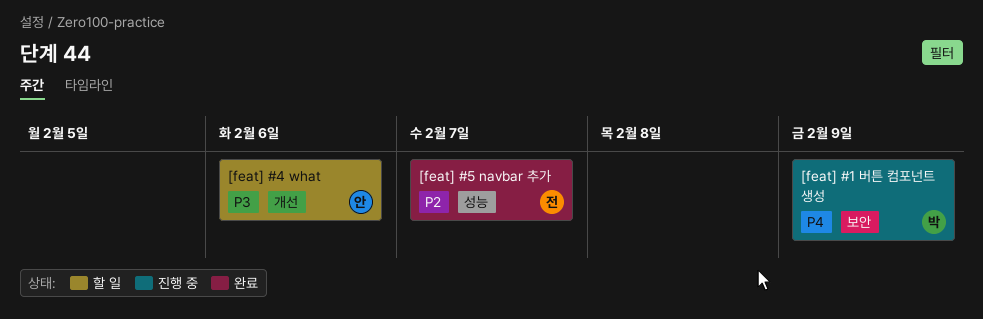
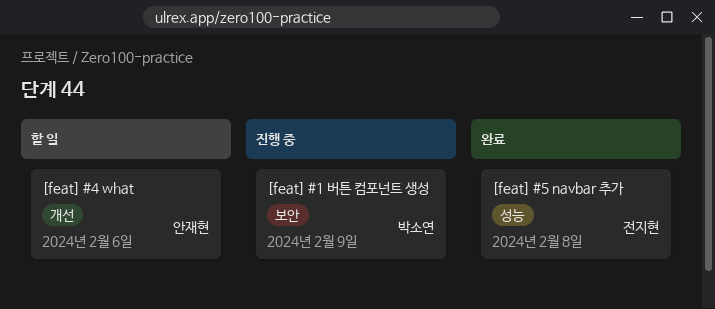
[feat] #5 navbar 추가, due: Feb 7 -> Feb 8

